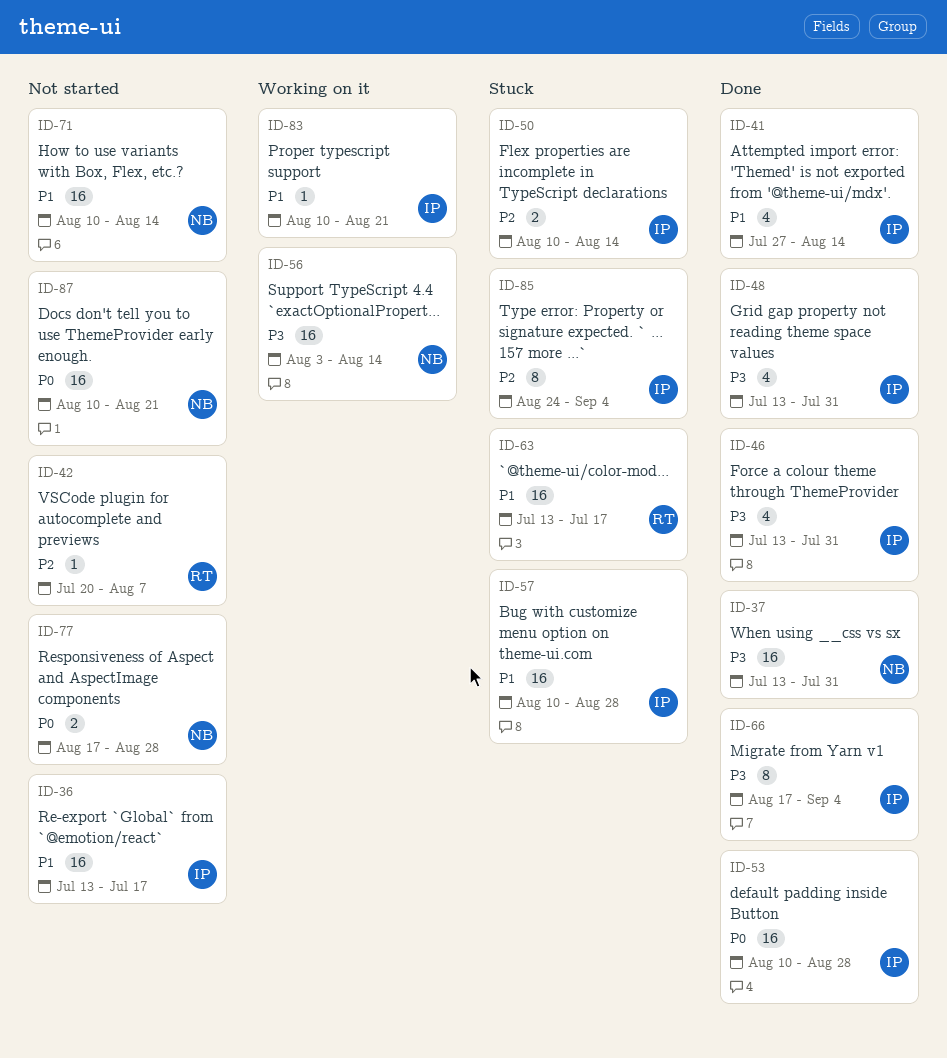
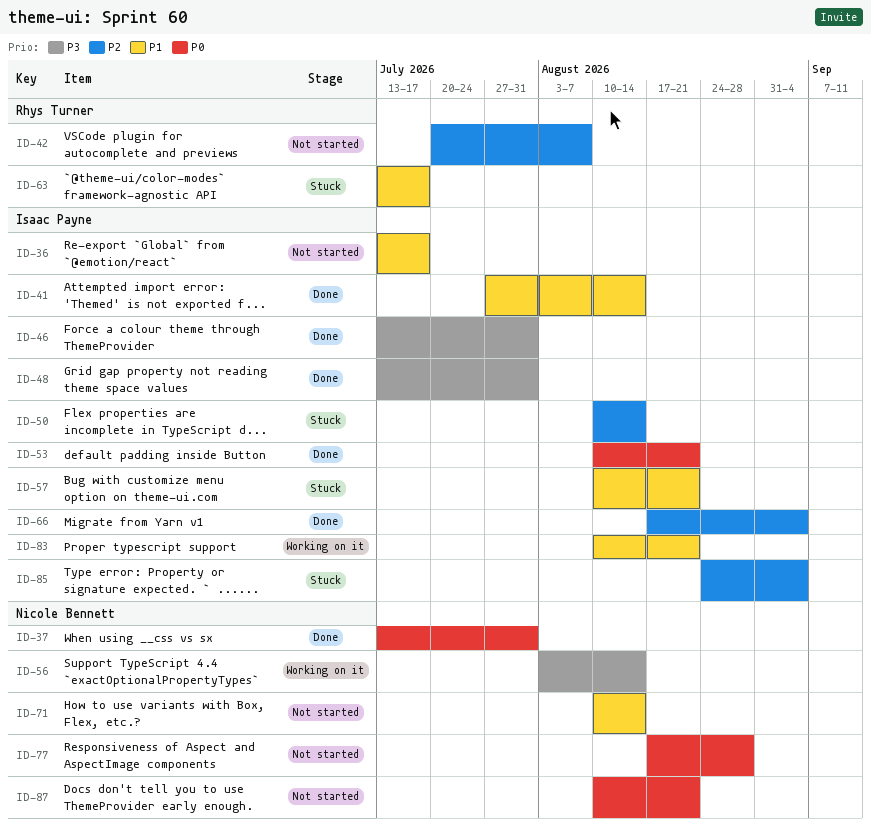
ID-37, priority: P3 -> P0
ID-53, due: Aug 28 -> Aug 21
ID-57, due: Aug 28 -> Aug 21
ID-66, priority: P3 -> P2

